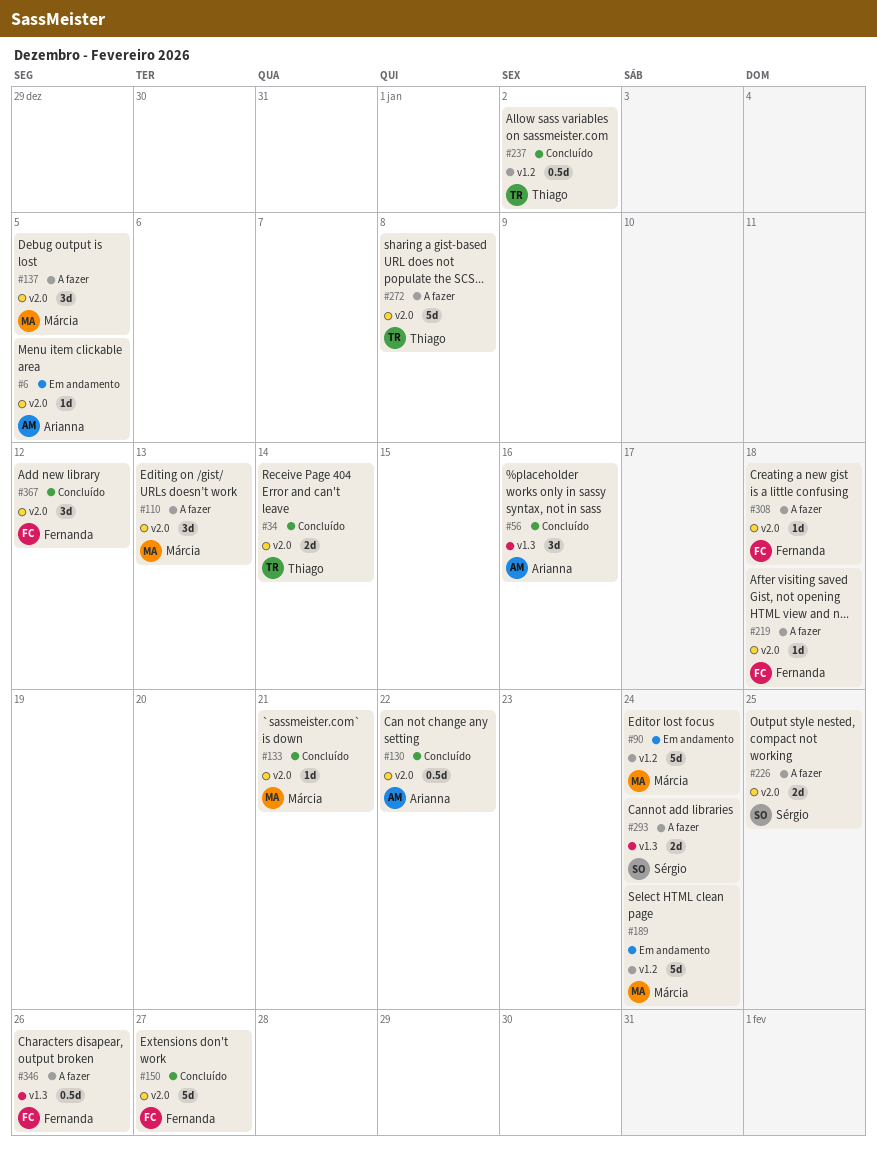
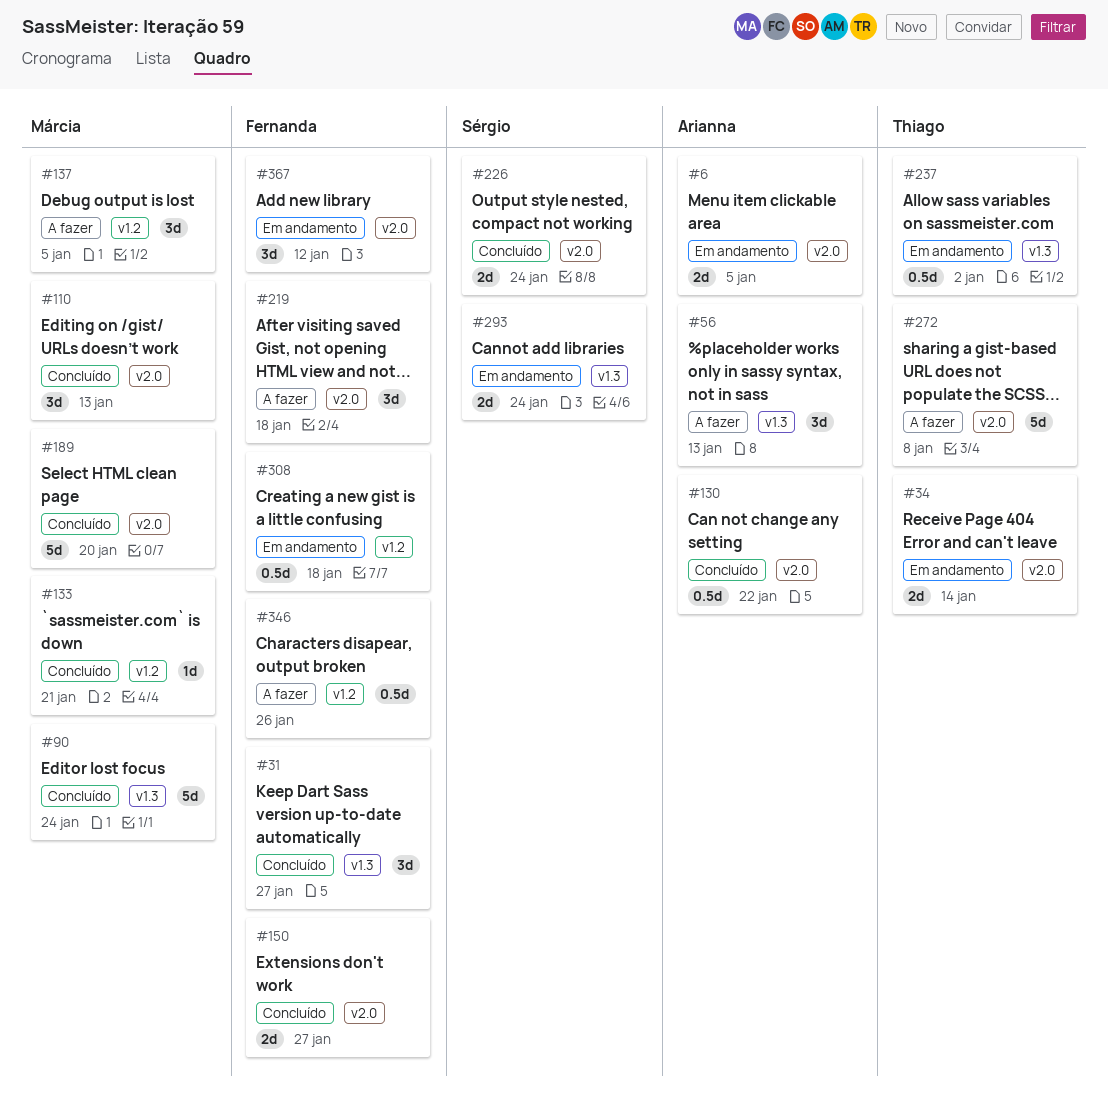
#6, estimate: 1d -> 2d
#31: none -> present
#34, status: Concluído -> Em andamento
#56, status: Concluído -> A fazer
#56, due: Jan 16 -> Jan 13
#90, status: Em andamento -> Concluído
#90, label: v1.2 -> v1.3
#110, status: A fazer -> Concluído
#133, label: v2.0 -> v1.2
#137, label: v2.0 -> v1.2
#150, estimate: 5d -> 2d
#189, status: Em andamento -> Concluído
#189, label: v1.2 -> v2.0
#189, due: Jan 24 -> Jan 20
#219, estimate: 1d -> 3d
#226, status: A fazer -> Concluído
#226, due: Jan 25 -> Jan 24
#237, status: Concluído -> Em andamento
#237, label: v1.2 -> v1.3
#293, status: A fazer -> Em andamento
#308, status: A fazer -> Em andamento
#308, label: v2.0 -> v1.2
#308, estimate: 1d -> 0.5d
#346, label: v1.3 -> v1.2
#367, status: Concluído -> Em andamento

